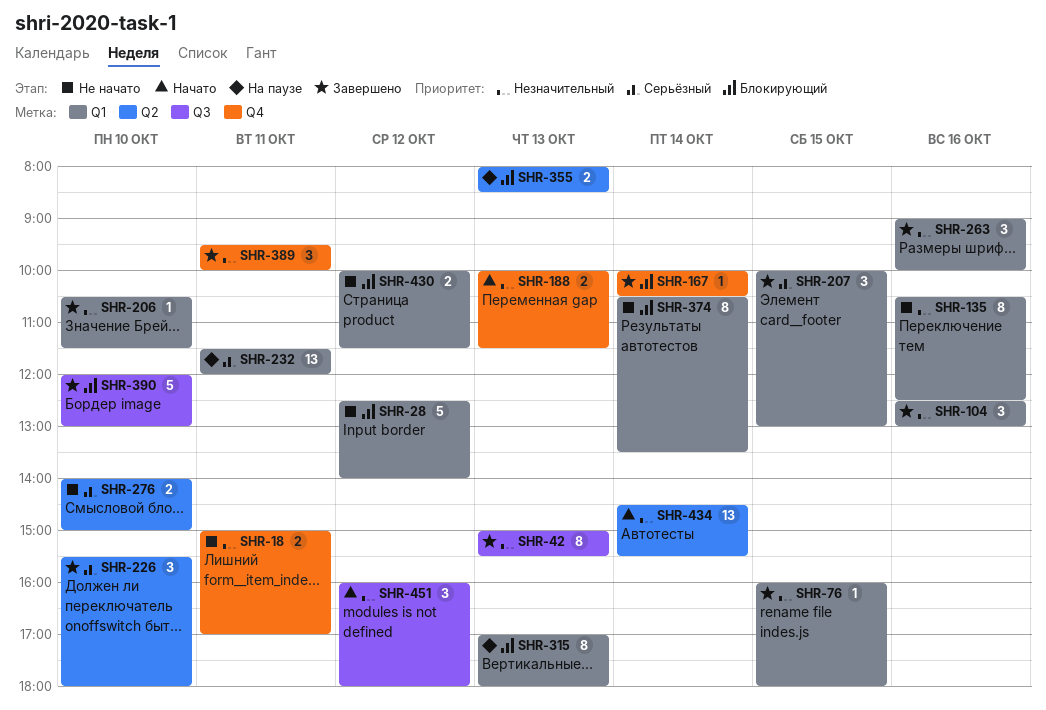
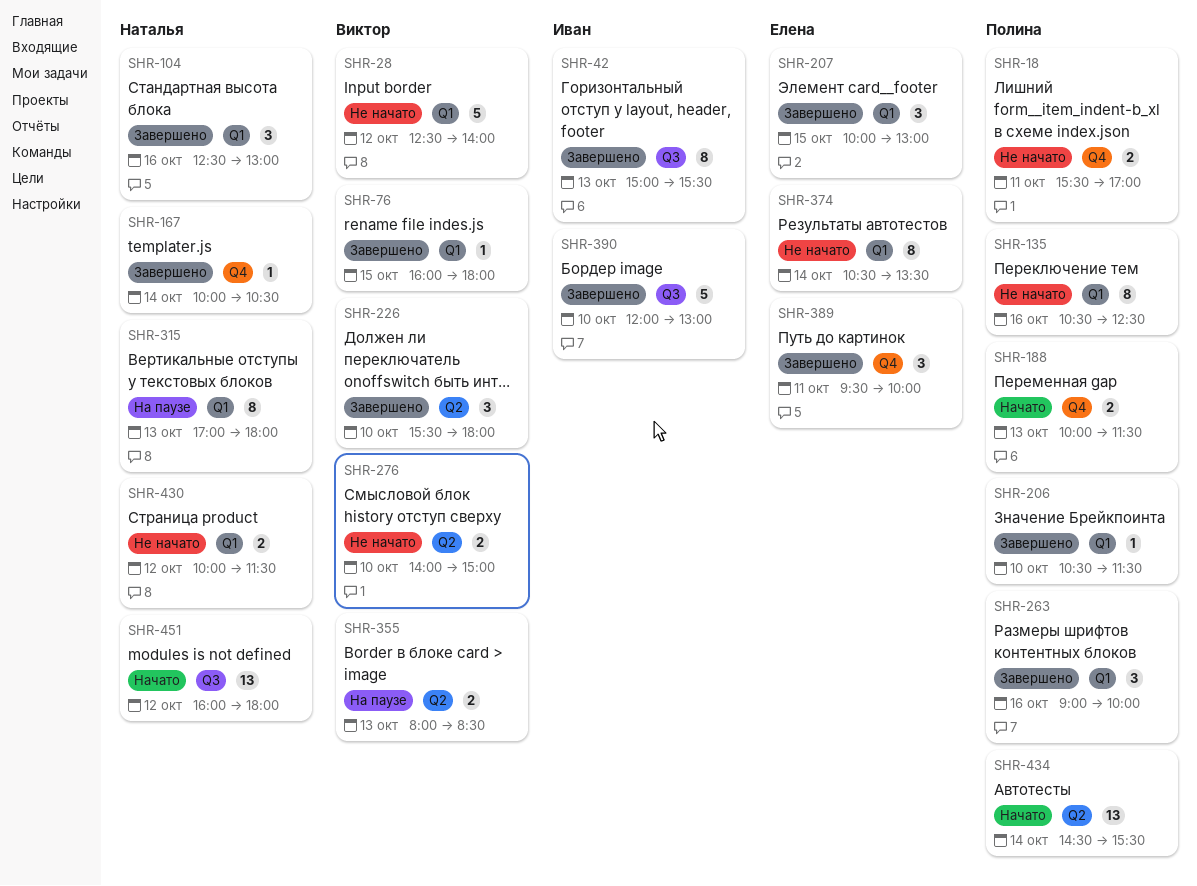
SHR-18, begins: 15:00 -> 15:30
SHR-232: present -> none
SHR-451, estimate: 3 -> 13

